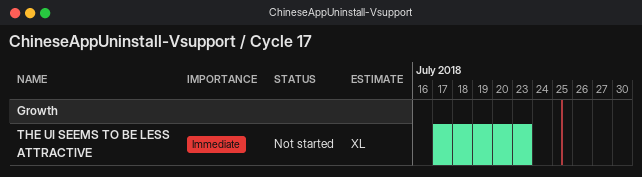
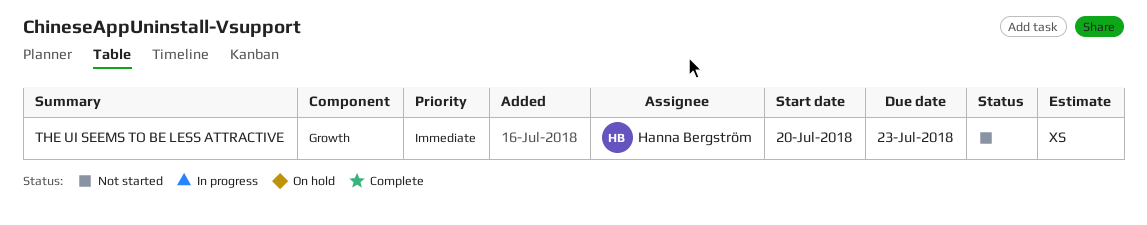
THE UI SEEMS TO BE LESS ATTRACTIVE, estimate: XL -> XS
THE UI SEEMS TO BE LESS ATTRACTIVE, start: Jul 17 -> Jul 20

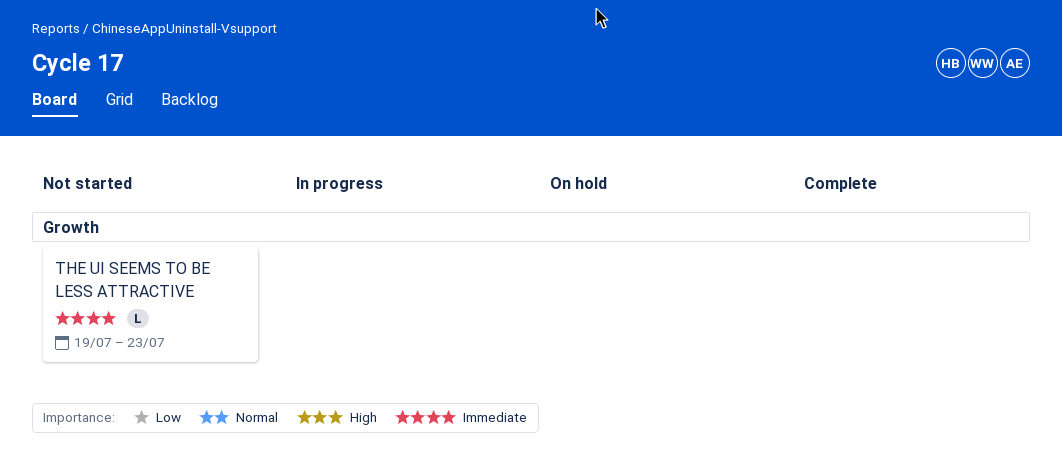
THE UI SEEMS TO BE LESS ATTRACTIVE, estimate: XS -> L
THE UI SEEMS TO BE LESS ATTRACTIVE, start: Jul 20 -> Jul 19

